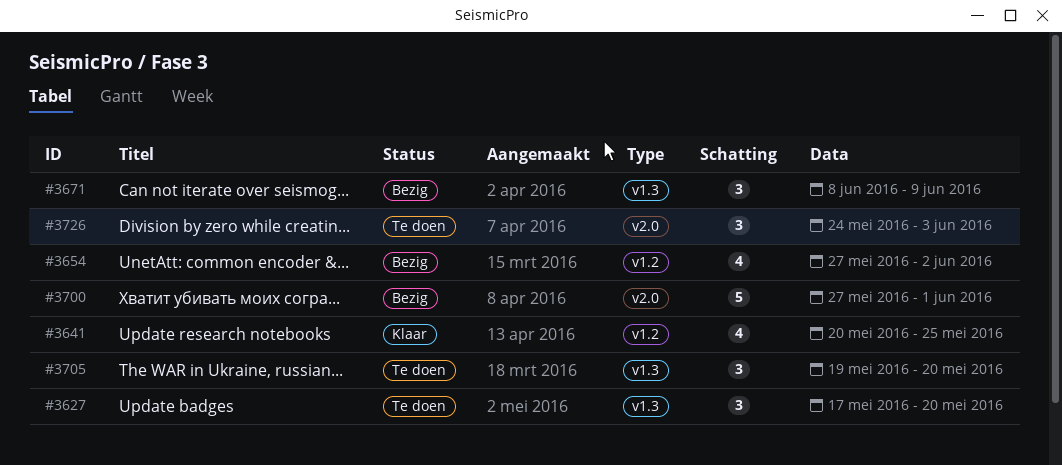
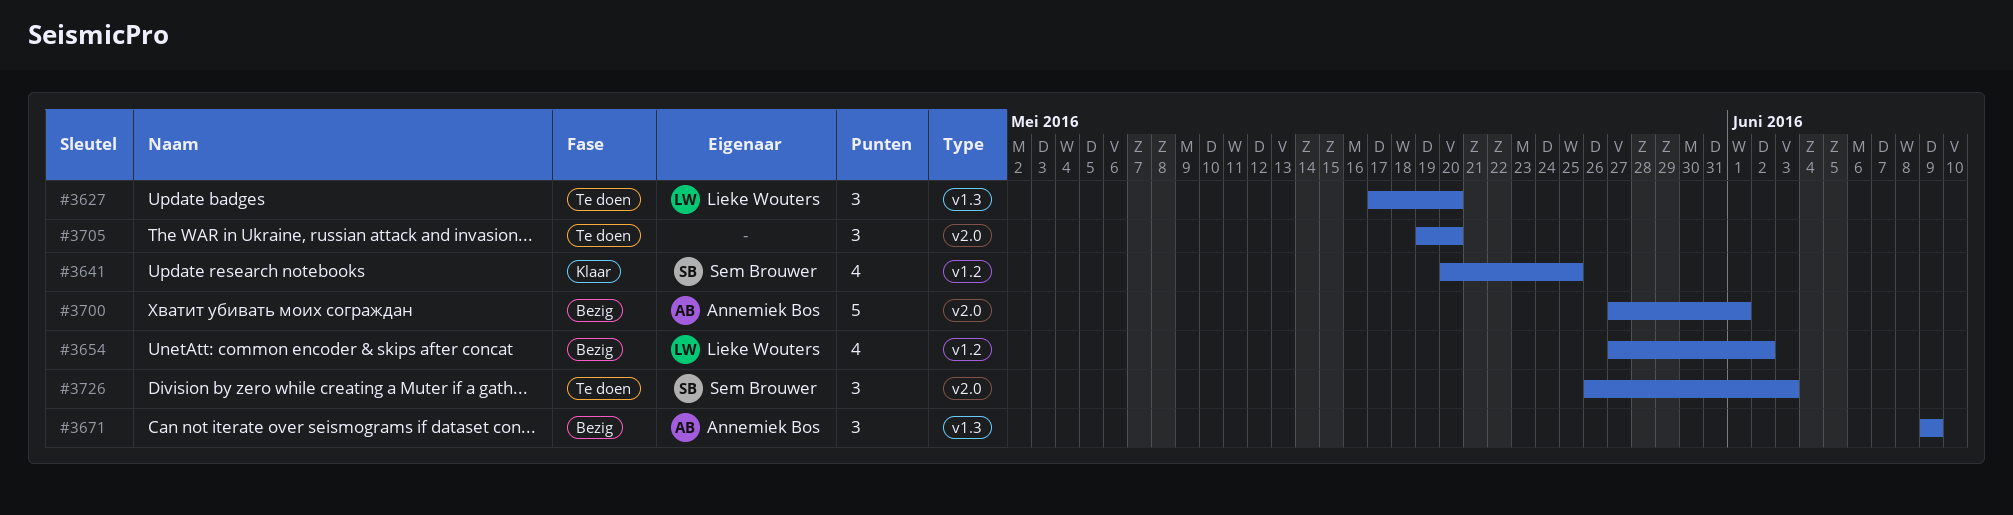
#3671, start: Jun 8 -> Jun 9
#3705, label: v1.3 -> v2.0
#3726, start: May 24 -> May 26

